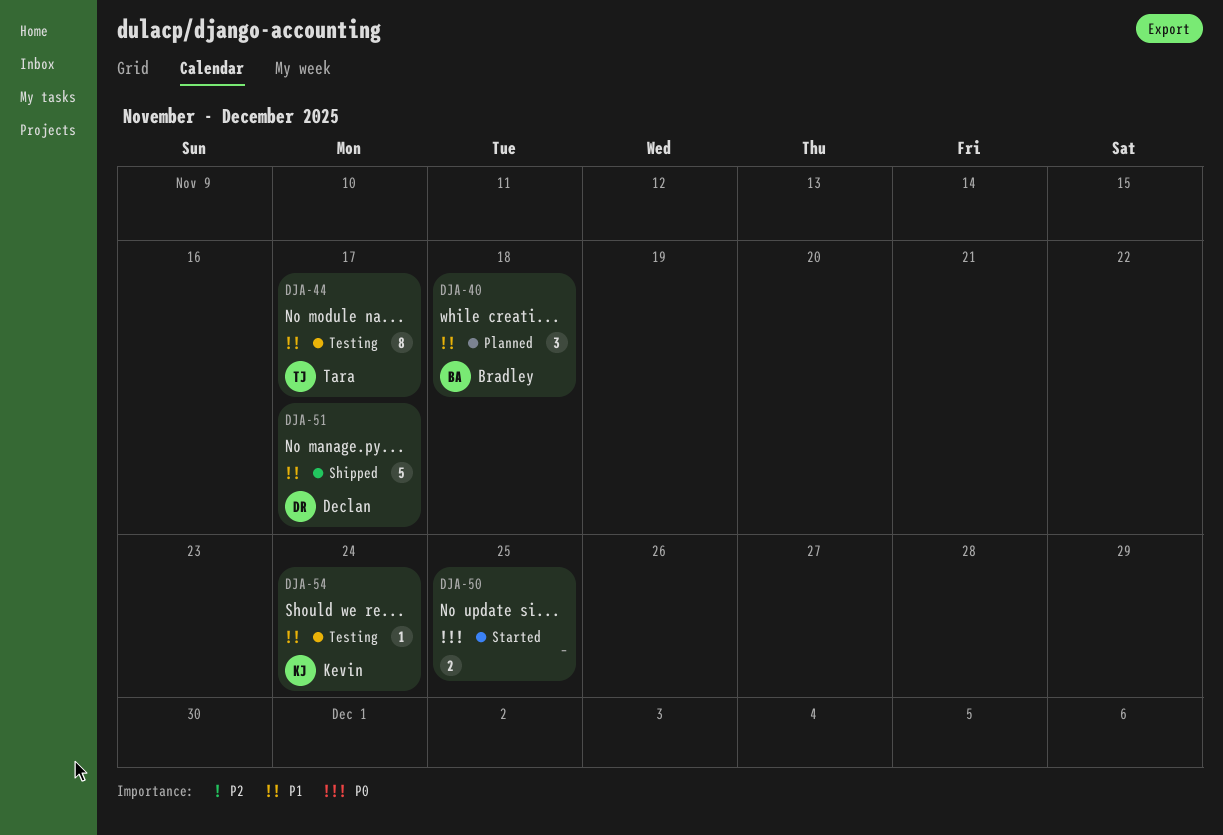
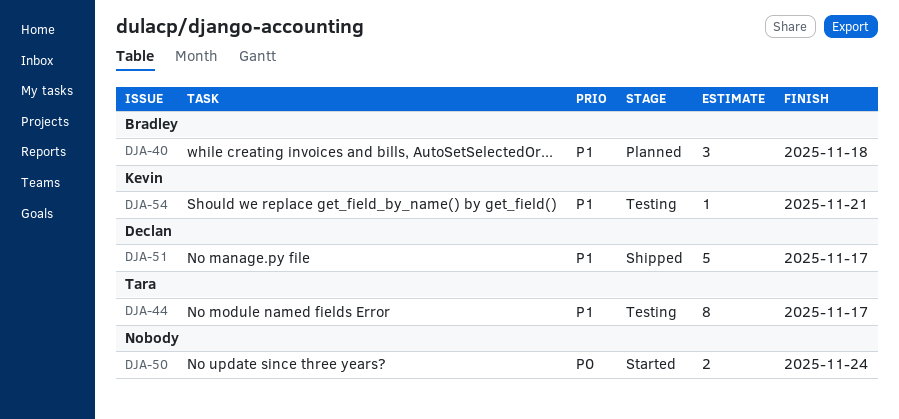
DJA-50, due: Nov 25 -> Nov 24
DJA-54, due: Nov 24 -> Nov 21

